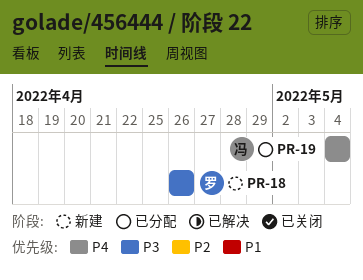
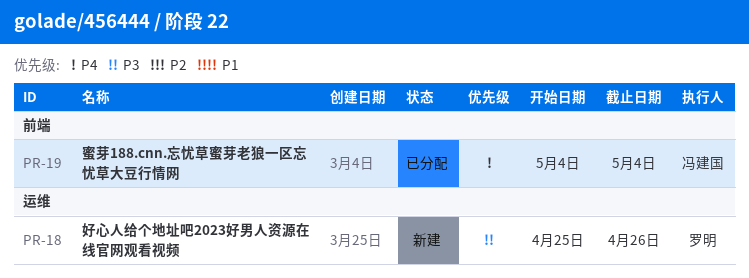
PR-18, start: Apr 26 -> Apr 25

